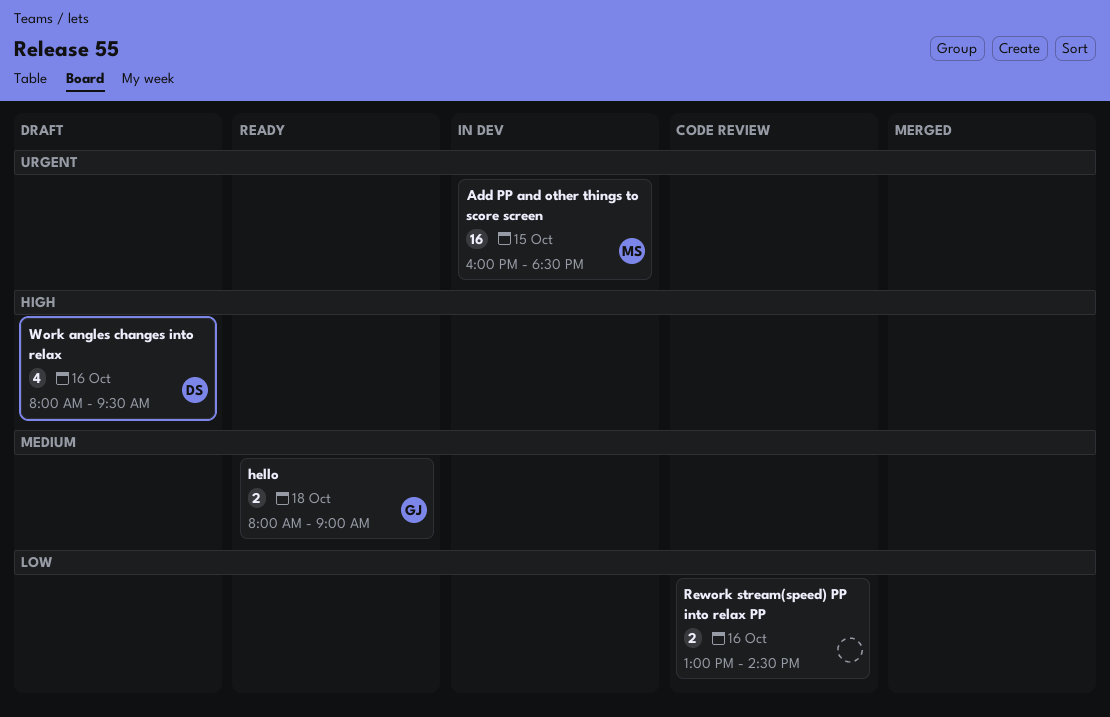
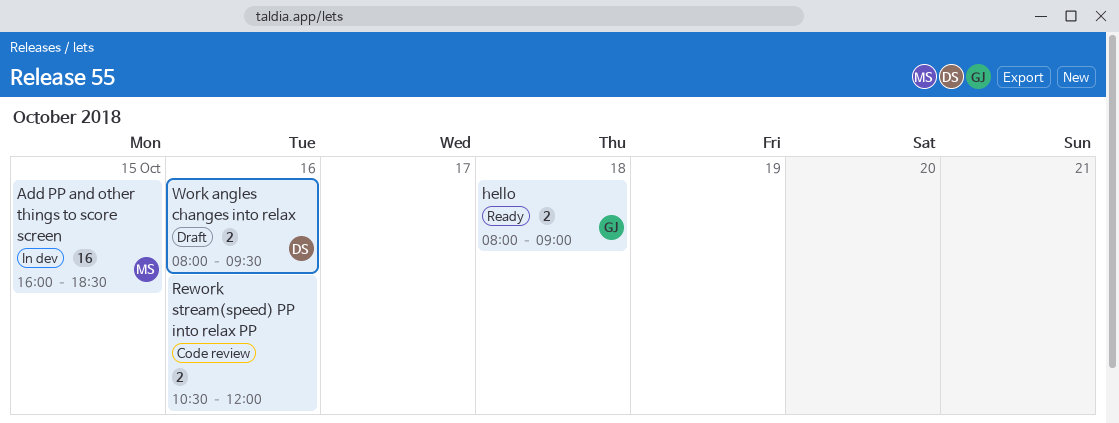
Rework stream(speed) PP into relax PP, begins: 13:00 -> 10:30
Rework stream(speed) PP into relax PP, ends: 14:30 -> 12:00
Work angles changes into relax, estimate: 4 -> 2

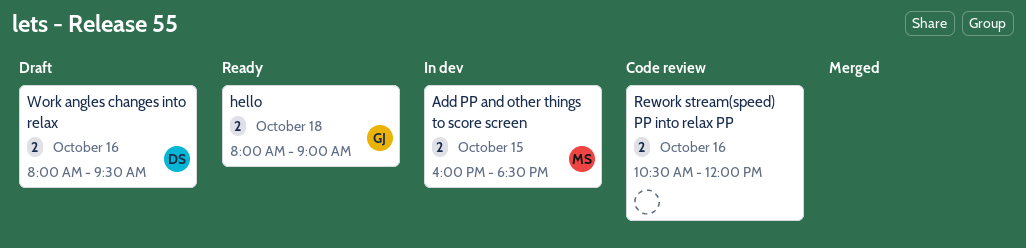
Add PP and other things to score screen, estimate: 16 -> 2

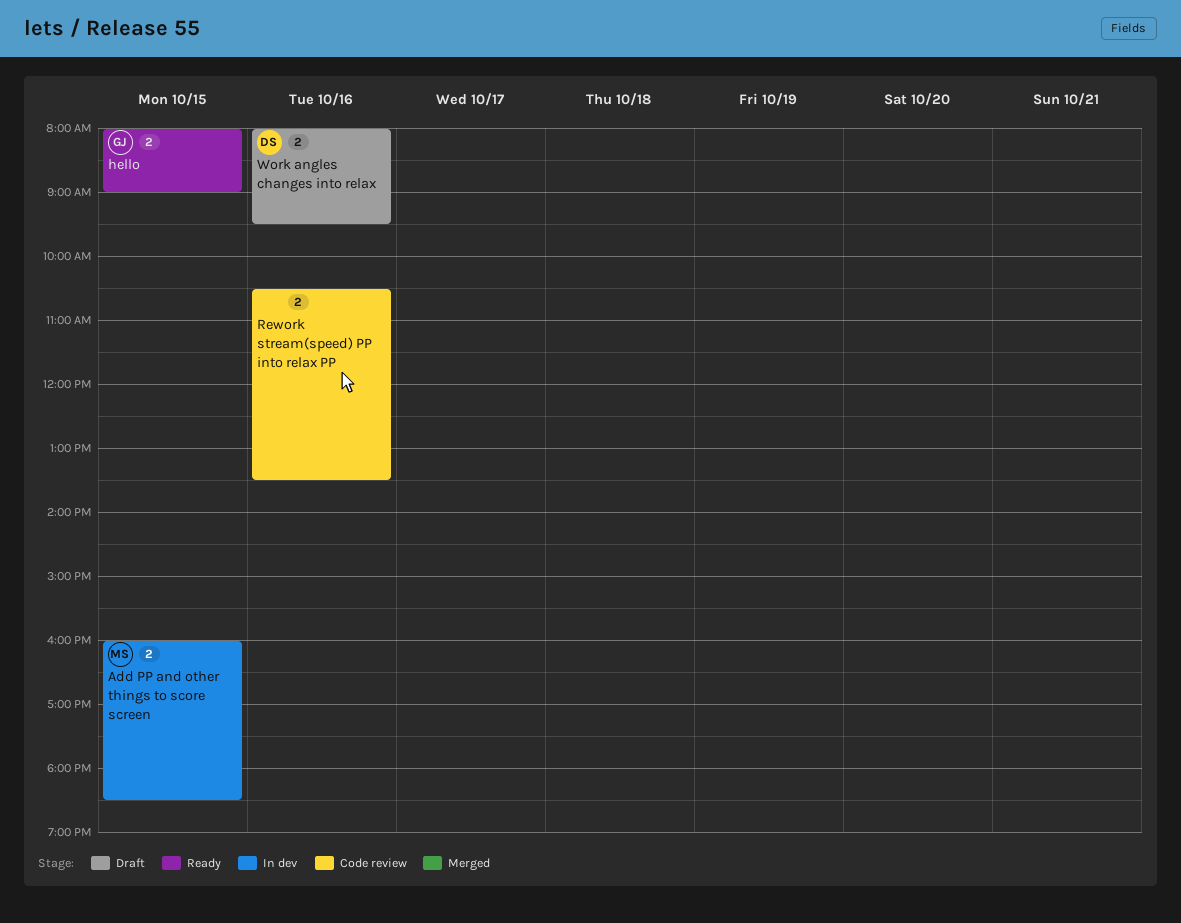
hello, day: Oct 18 -> Oct 15
Rework stream(speed) PP into relax PP, ends: 12:00 -> 13:30

